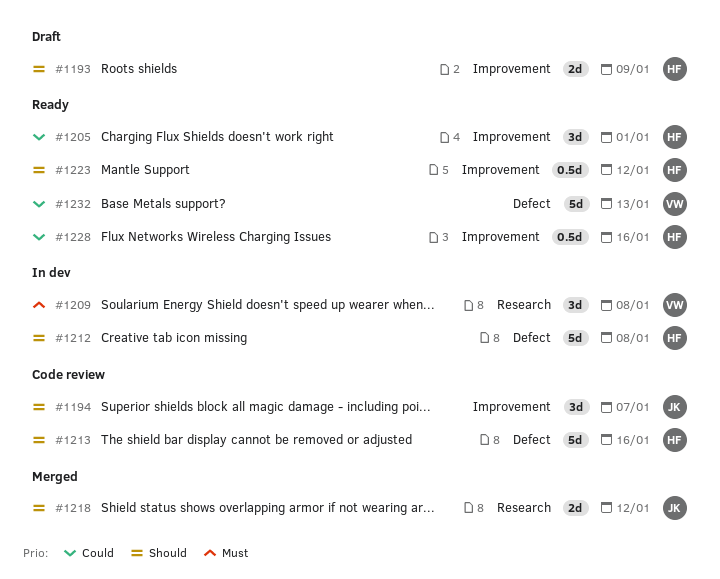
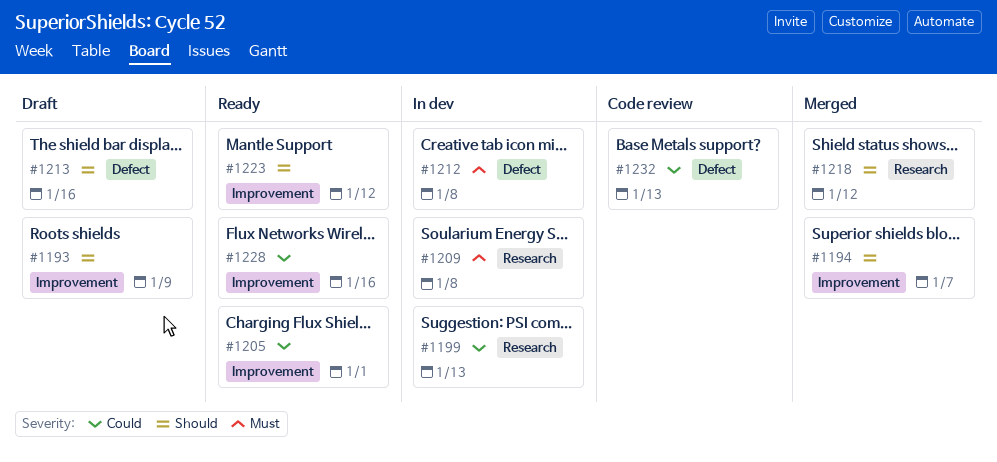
#1194, status: Code review -> Merged
#1199: none -> present
#1212, priority: Should -> Must
#1213, status: Code review -> Draft
#1232, status: Ready -> Code review

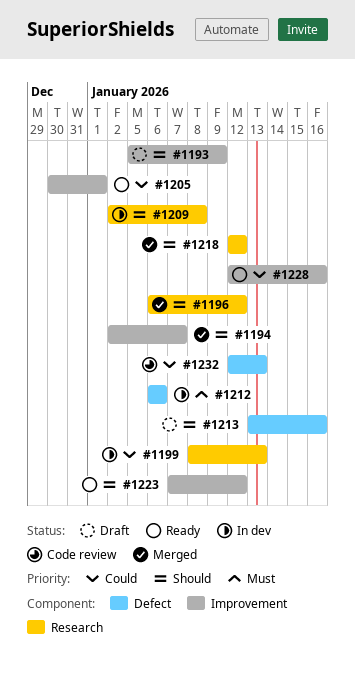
#1196: none -> present
#1209, priority: Must -> Should
#1212, due: Jan 8 -> Jan 6

